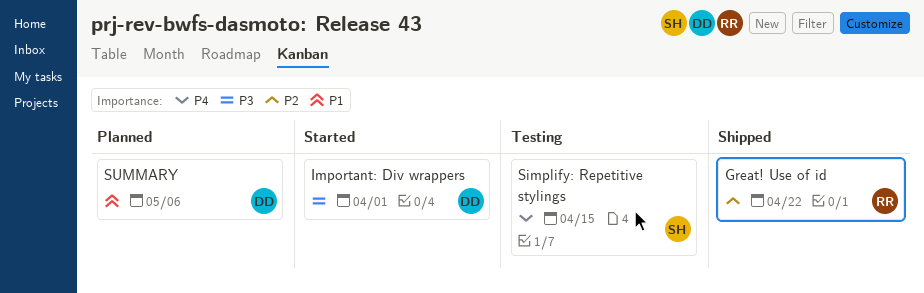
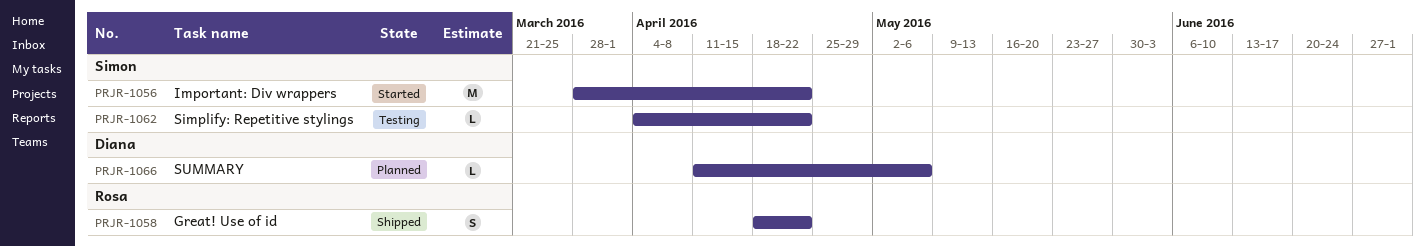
Important: Div wrappers, owner: Diana -> Simon
Important: Div wrappers, due: Apr 1 -> Apr 22
Simplify: Repetitive stylings, due: Apr 15 -> Apr 22

